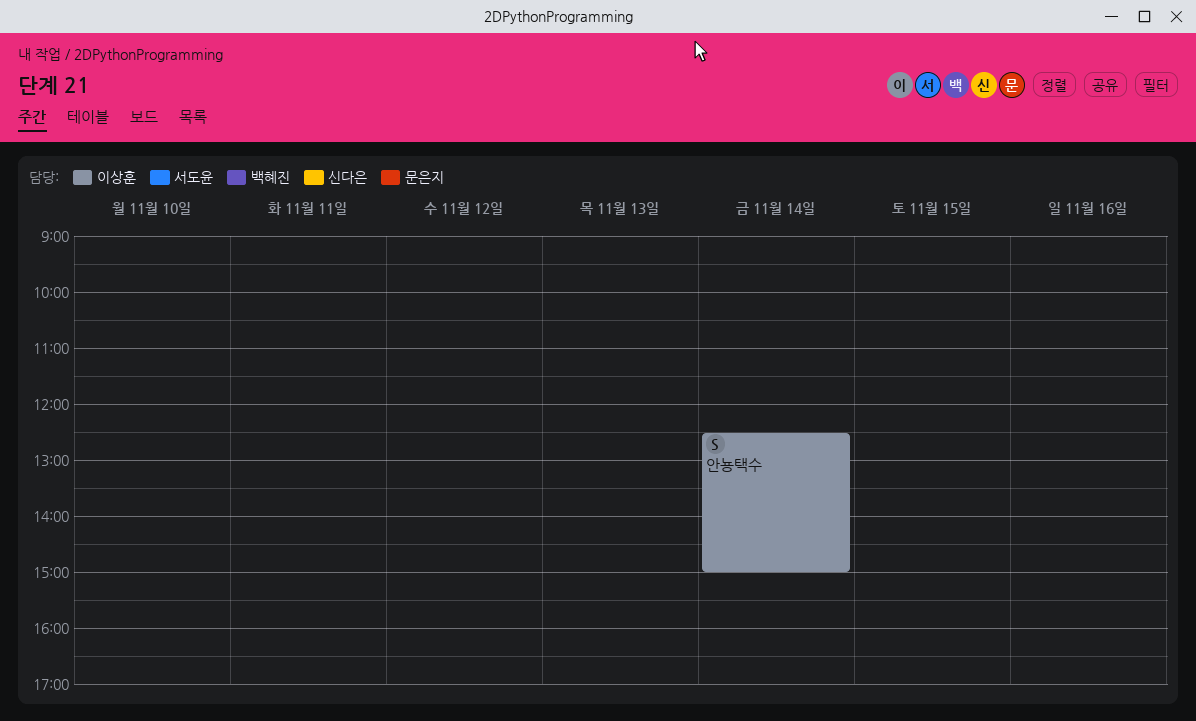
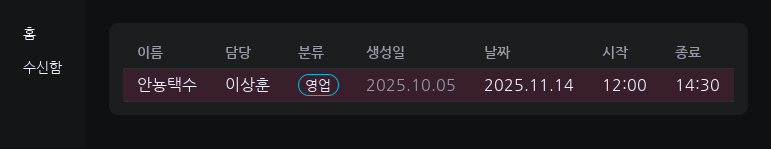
안뇽택수, begins: 12:30 -> 12:00
안뇽택수, ends: 15:00 -> 14:30

